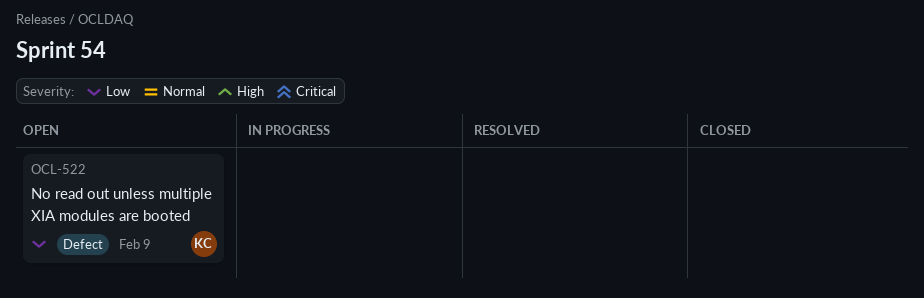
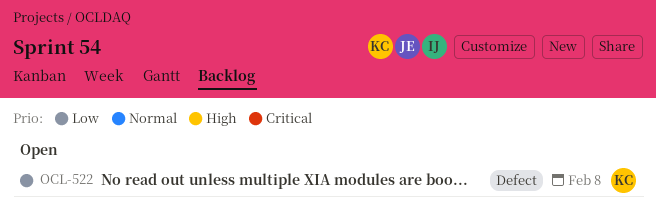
OCL-522, due: Feb 9 -> Feb 8

